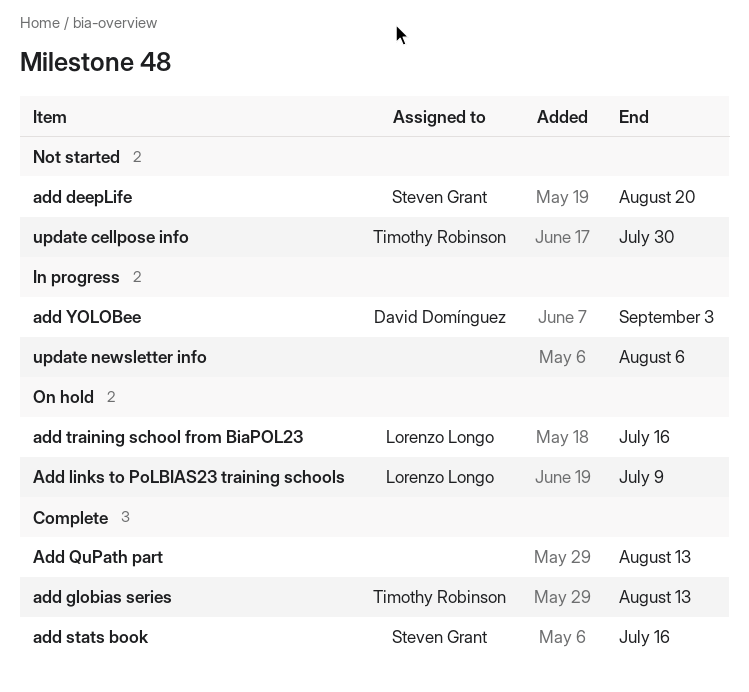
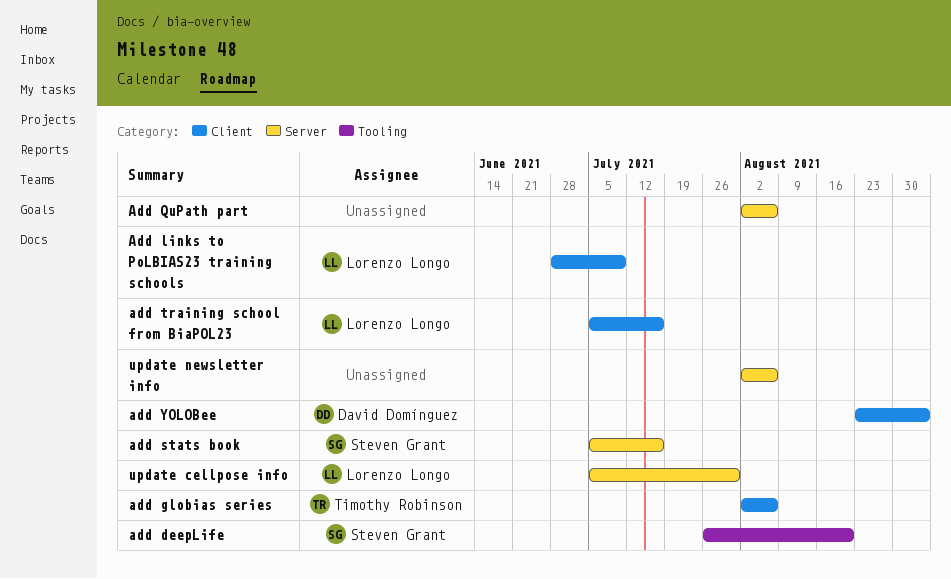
add globias series, due: Aug 13 -> Aug 6
Add QuPath part, due: Aug 13 -> Aug 6
update cellpose info, owner: Timothy Robinson -> Lorenzo Longo

